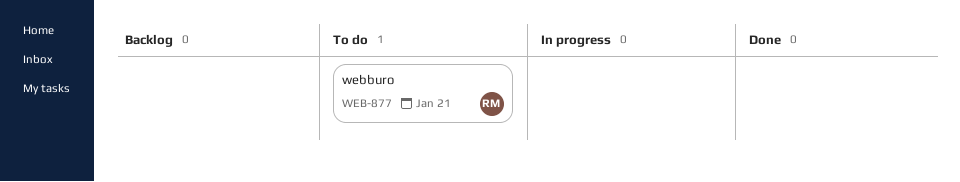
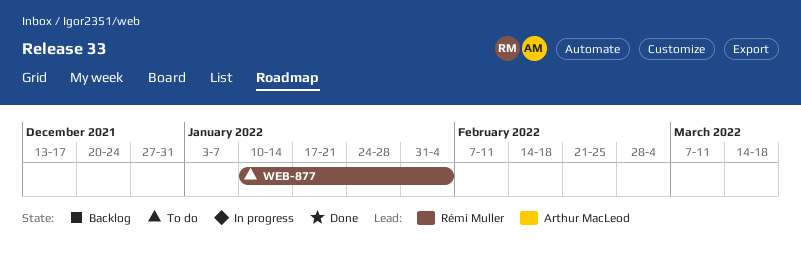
WEB-877, due: Jan 21 -> Feb 4

